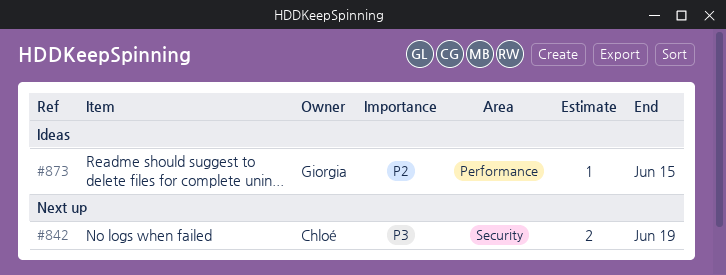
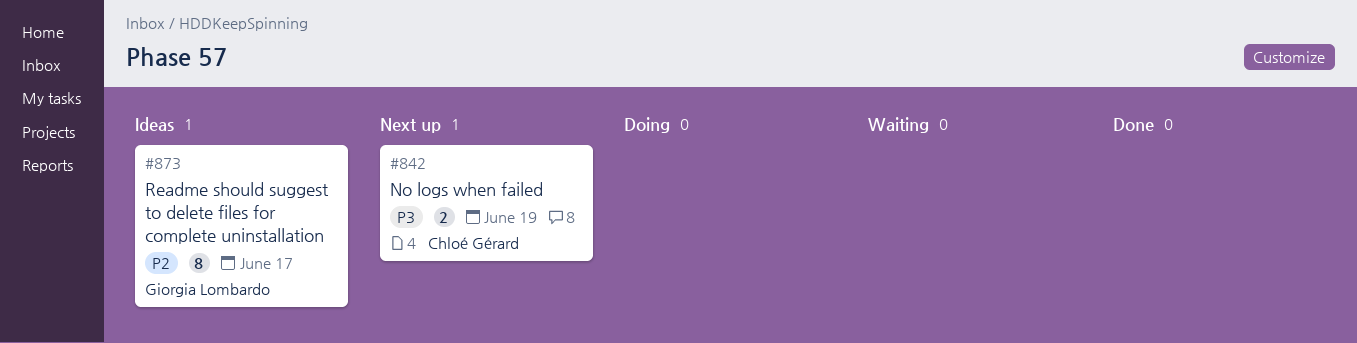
#873, estimate: 1 -> 8
#873, due: Jun 15 -> Jun 17

